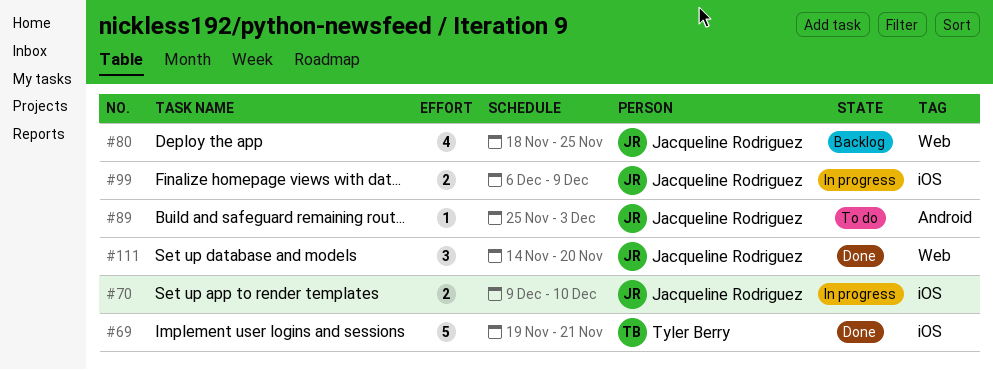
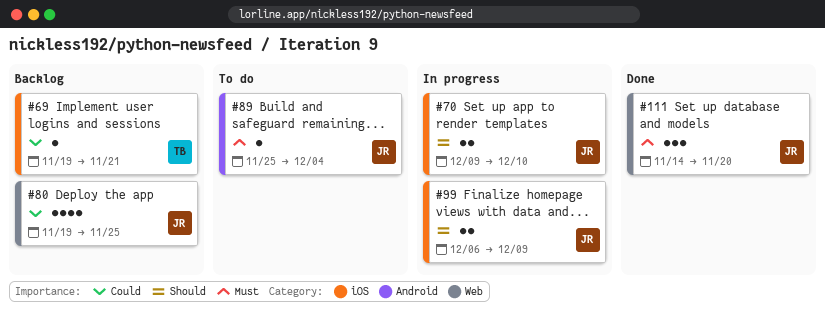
#69, status: Done -> Backlog
#69, estimate: 5 -> 1
#80, start: Nov 18 -> Nov 19
#89, due: Dec 3 -> Dec 4

